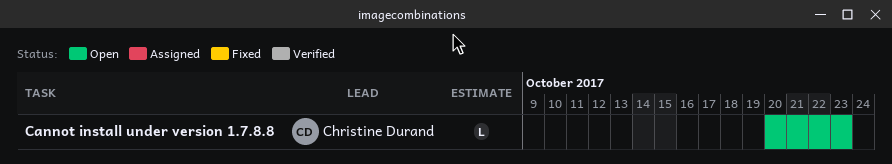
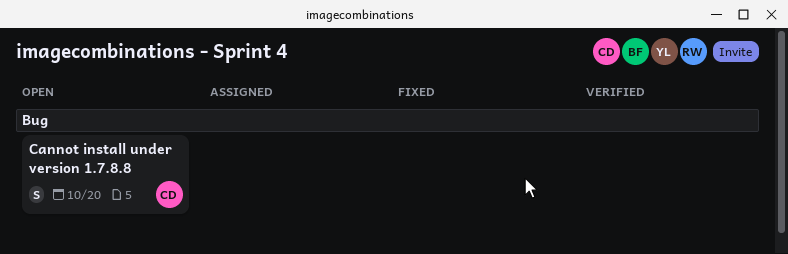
Cannot install under version 1.7.8.8, estimate: L -> S
Cannot install under version 1.7.8.8, due: Oct 23 -> Oct 20

